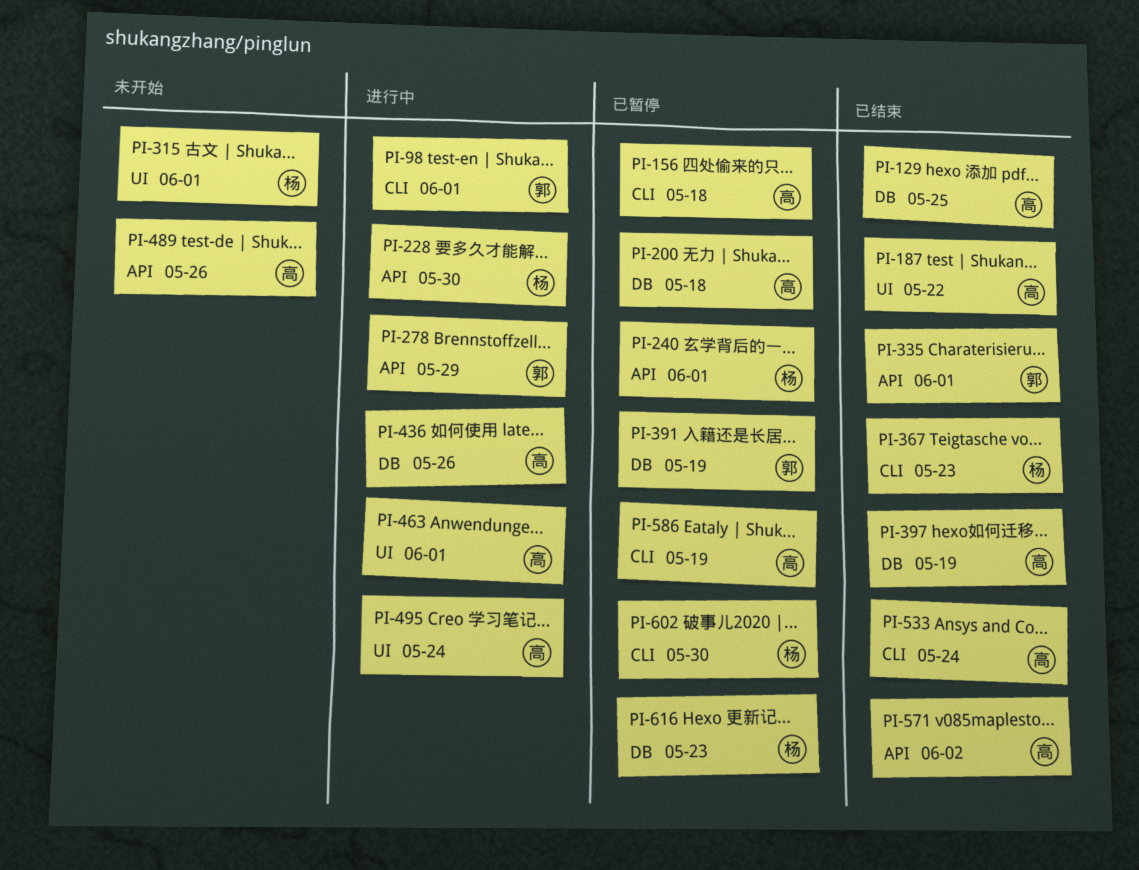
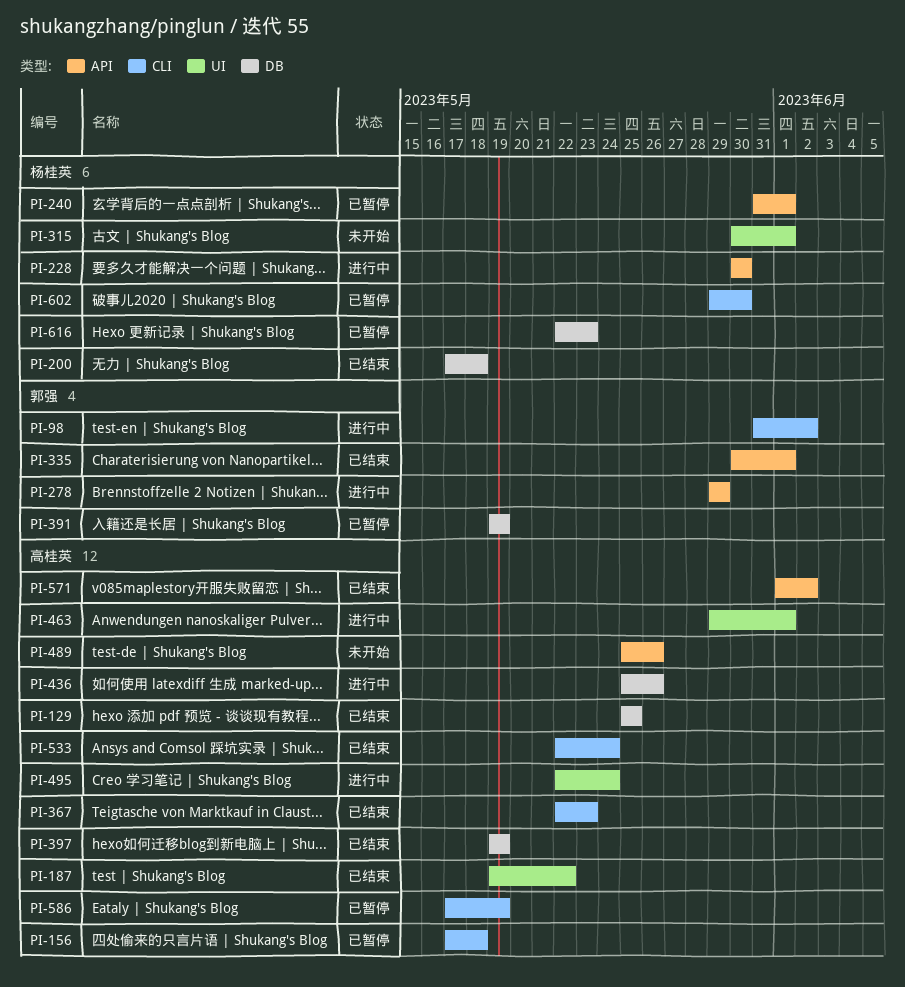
PI-98, due: Jun 1 -> Jun 2
PI-200, status: 已暂停 -> 已结束
PI-200, owner: 高桂英 -> 杨桂英
PI-367, owner: 杨桂英 -> 高桂英

